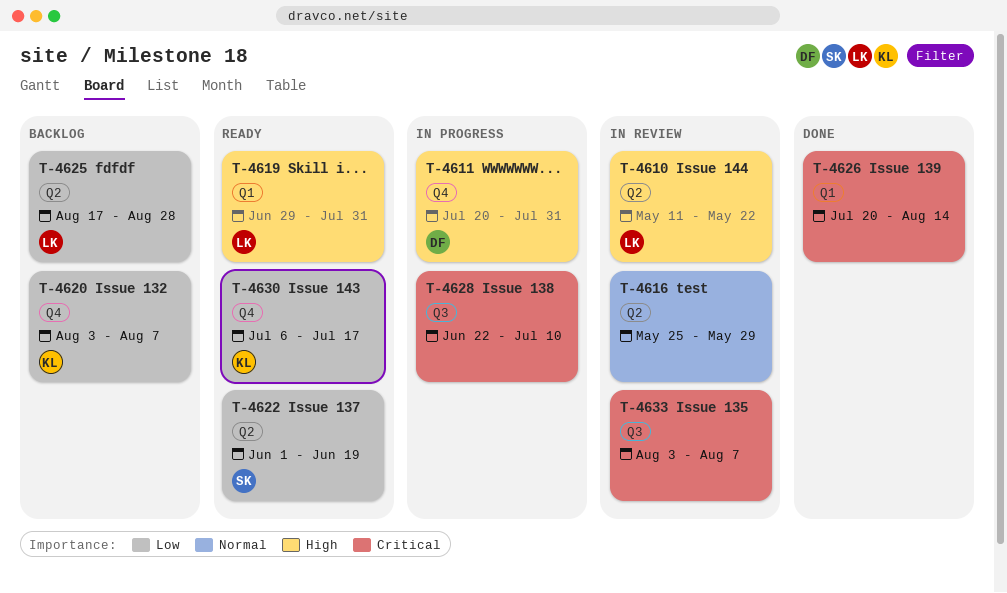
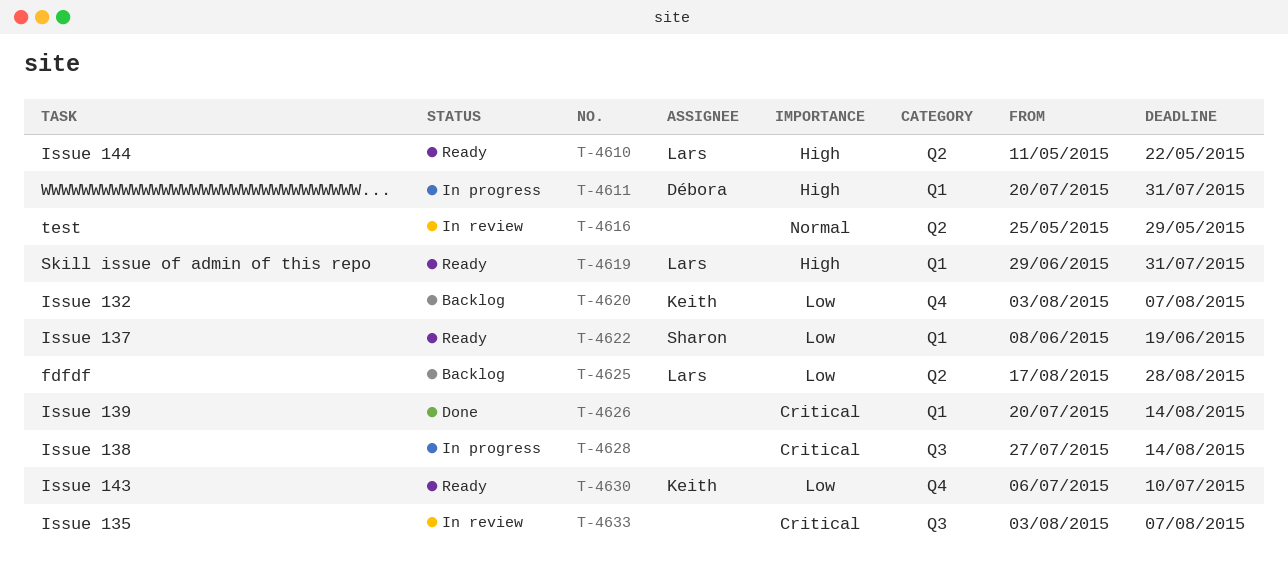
T-4610, status: In review -> Ready
T-4611, label: Q4 -> Q1
T-4622, label: Q2 -> Q1
T-4622, start: Jun 1 -> Jun 8
T-4628, start: Jun 22 -> Jul 27
T-4628, due: Jul 10 -> Aug 14
T-4630, due: Jul 17 -> Jul 10

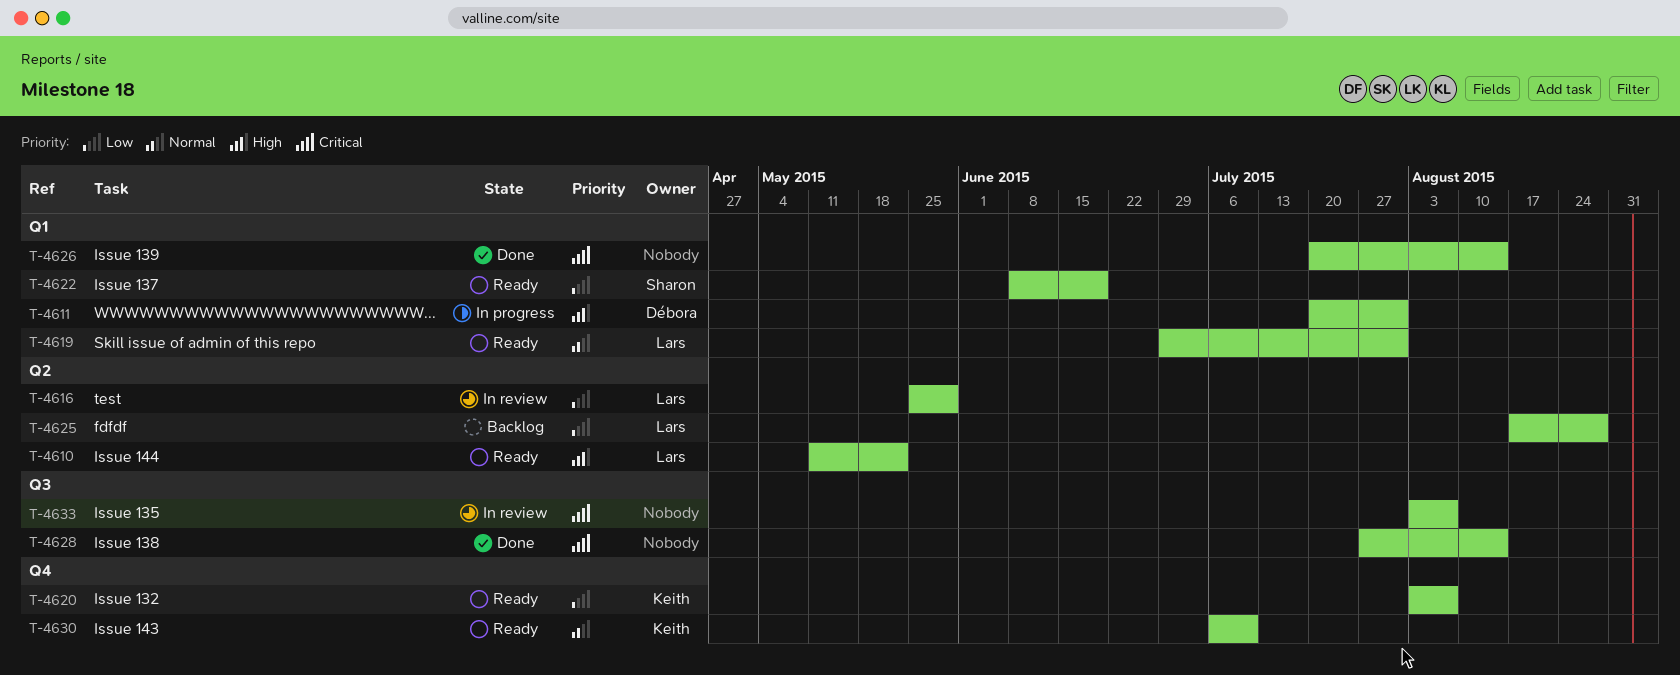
T-4616, owner: none -> Lars
T-4616, priority: Normal -> Low
T-4619, priority: High -> Normal
T-4620, status: Backlog -> Ready
T-4628, status: In progress -> Done
T-4630, priority: Low -> Normal

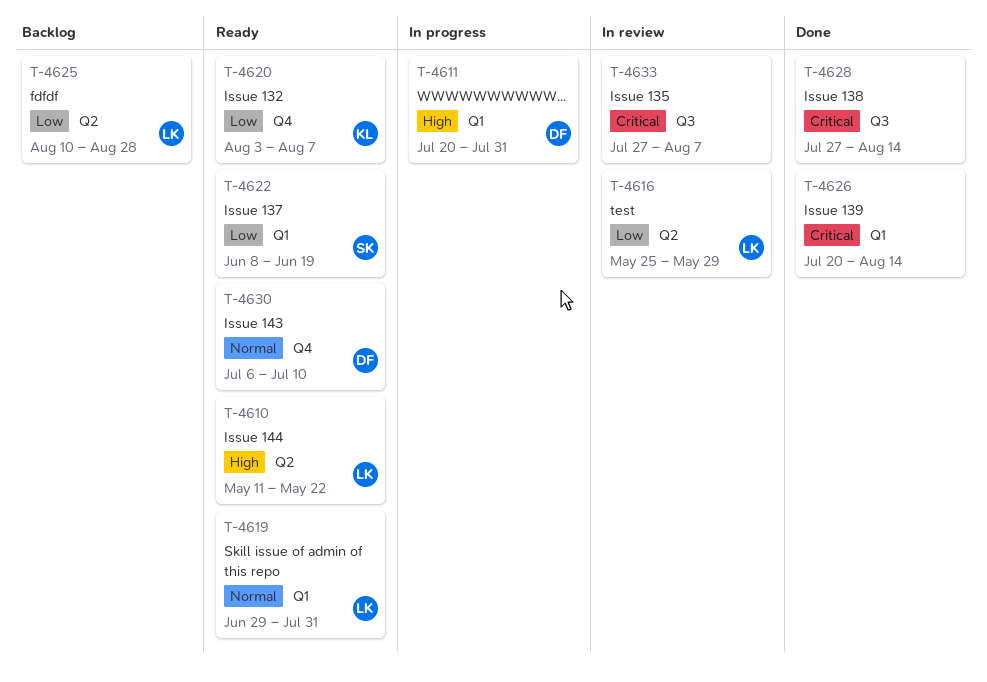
T-4625, start: Aug 17 -> Aug 10
T-4630, owner: Keith -> Débora
T-4633, start: Aug 3 -> Jul 27

